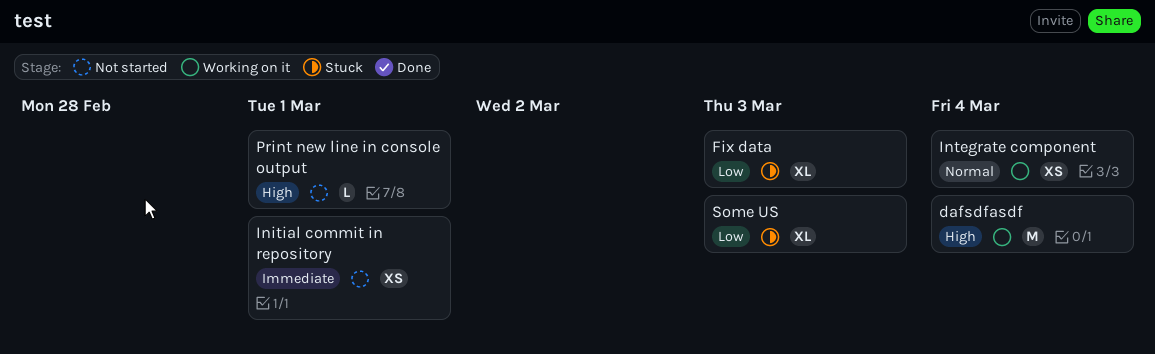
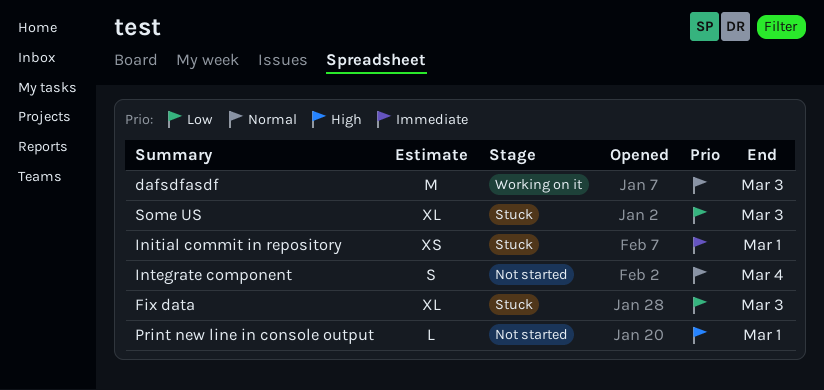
dafsdfasdf, priority: High -> Normal
dafsdfasdf, due: Mar 4 -> Mar 3
Initial commit in repository, status: Not started -> Stuck
Integrate component, status: Working on it -> Not started
Integrate component, estimate: XS -> S

